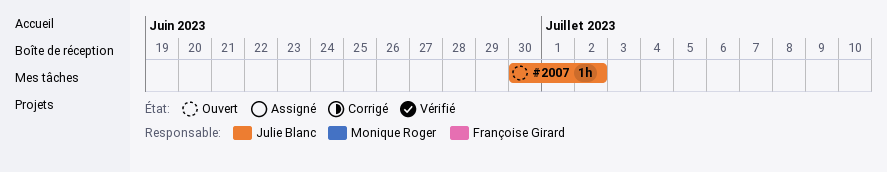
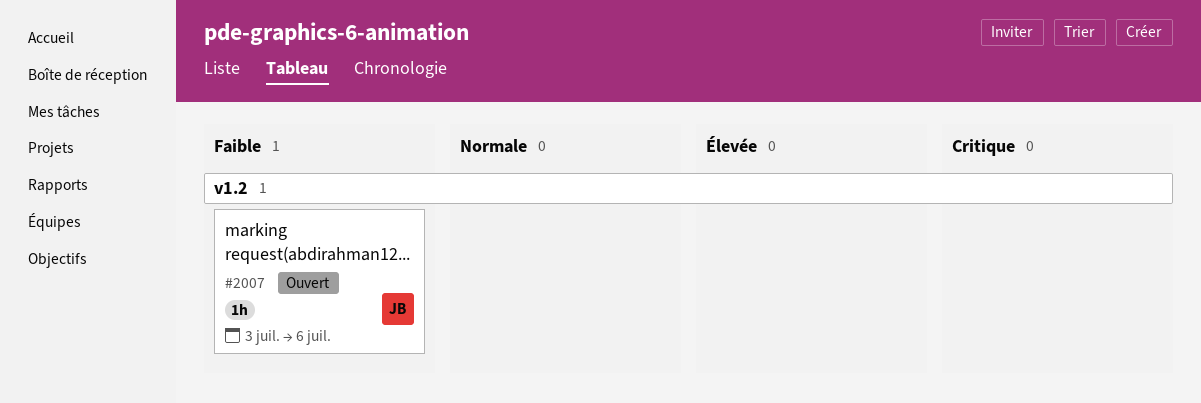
#2007, start: Jun 30 -> Jul 3
#2007, due: Jul 2 -> Jul 6

